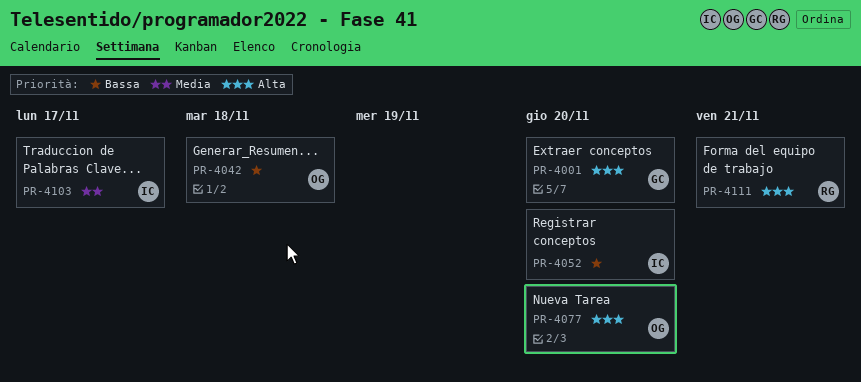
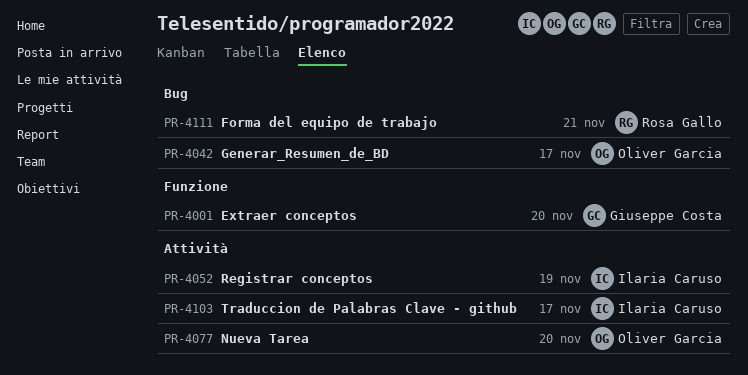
PR-4042, due: Nov 18 -> Nov 17
PR-4052, due: Nov 20 -> Nov 19

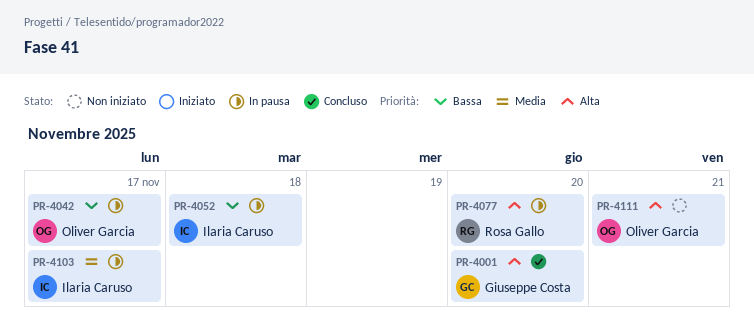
PR-4052, due: Nov 19 -> Nov 18
PR-4077, owner: Oliver Garcia -> Rosa Gallo
PR-4111, owner: Rosa Gallo -> Oliver Garcia

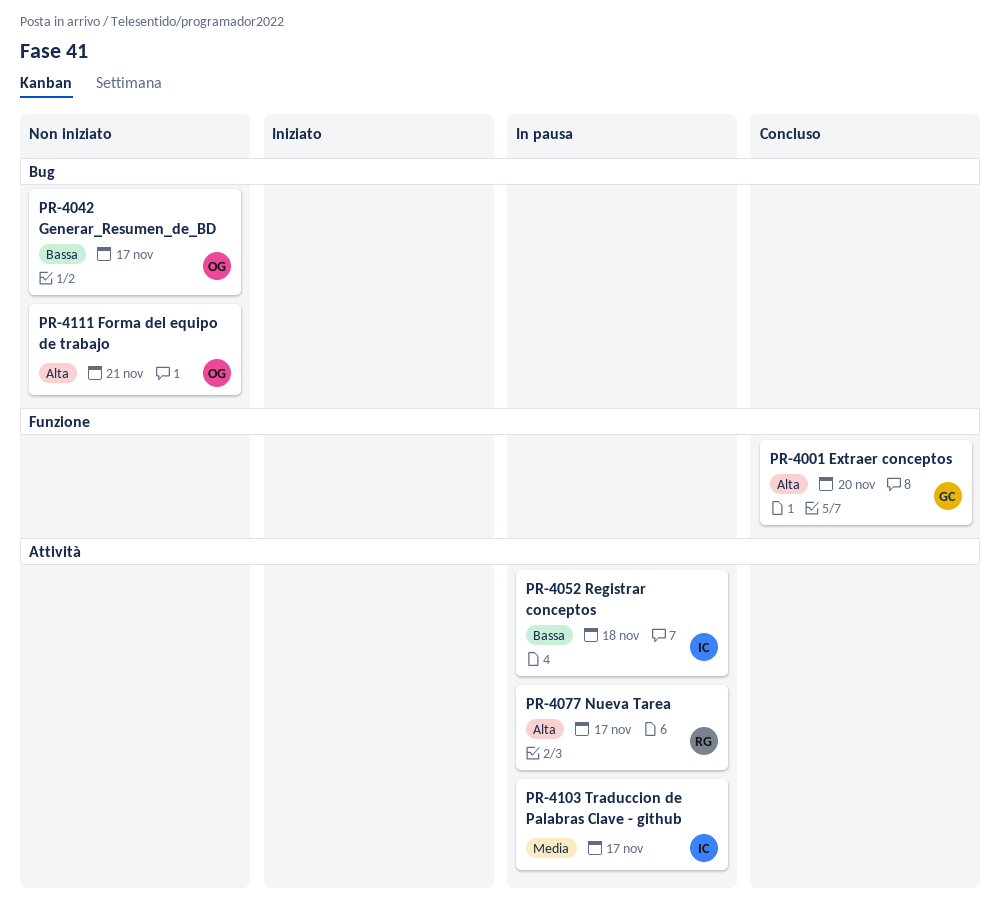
PR-4042, status: In pausa -> Non iniziato
PR-4077, due: Nov 20 -> Nov 17

